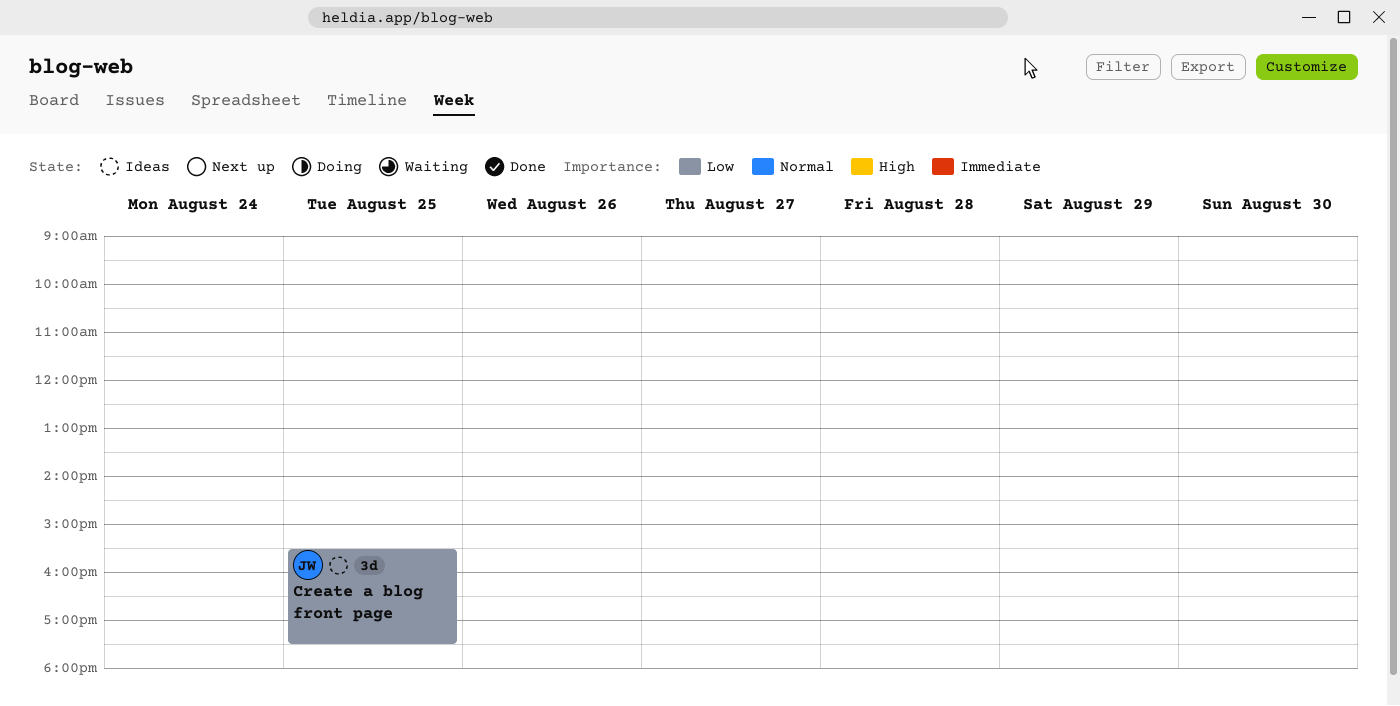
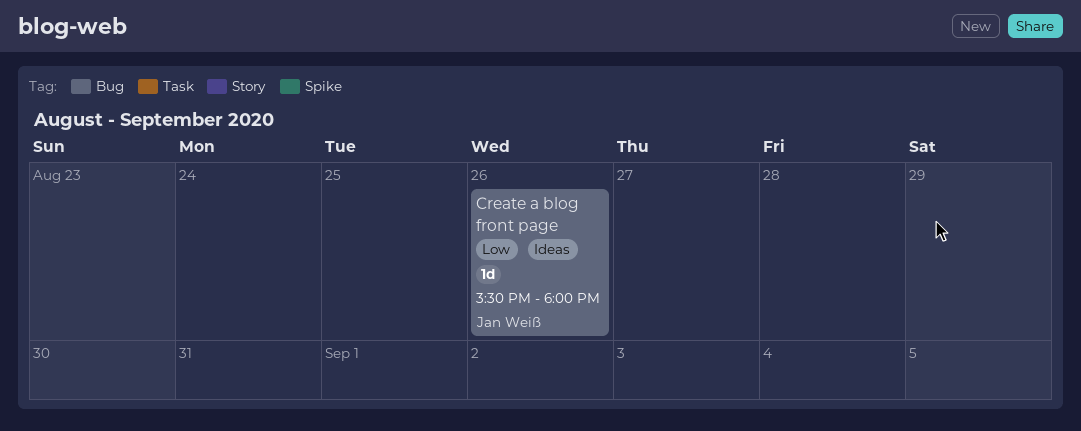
Create a blog front page, estimate: 3d -> 1d
Create a blog front page, day: Aug 25 -> Aug 26
Create a blog front page, ends: 17:30 -> 18:00

